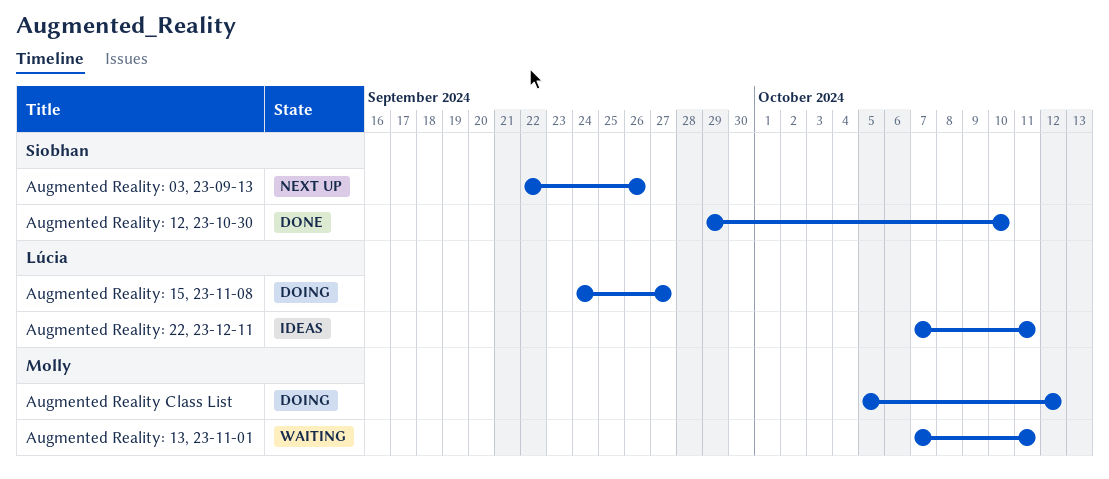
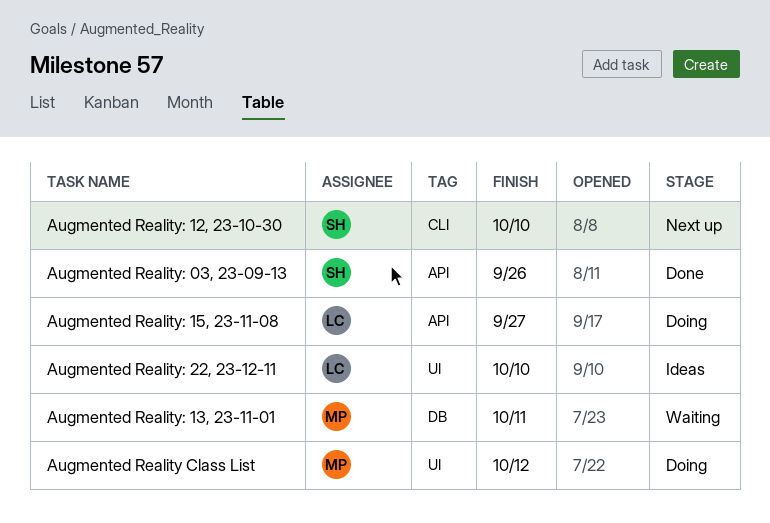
Augmented Reality: 03, 23-09-13, status: Next up -> Done
Augmented Reality: 12, 23-10-30, status: Done -> Next up
Augmented Reality: 22, 23-12-11, due: Oct 11 -> Oct 10

